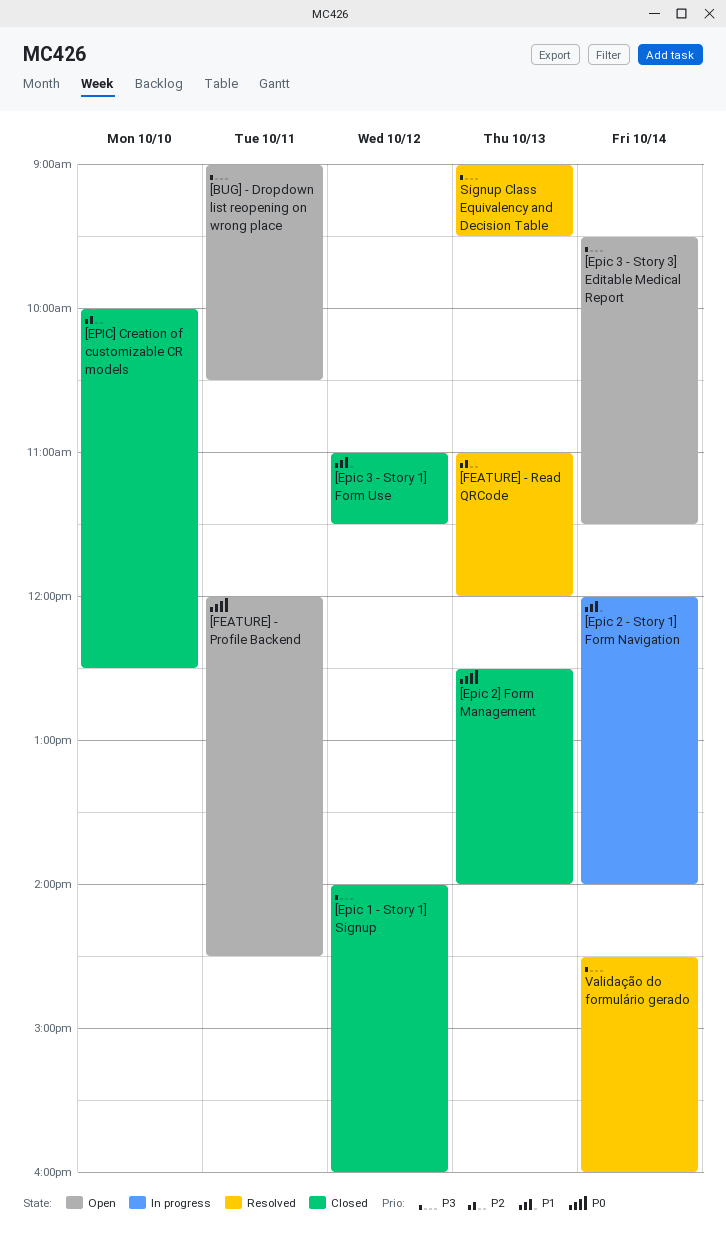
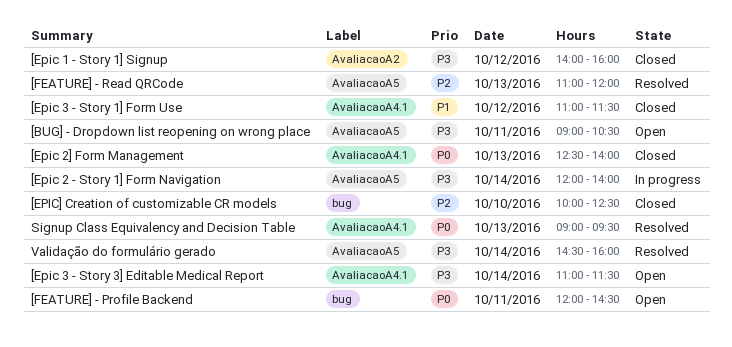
[Epic 2 - Story 1] Form Navigation, priority: P1 -> P3
[Epic 3 - Story 3] Editable Medical Report, begins: 09:30 -> 11:00
Signup Class Equivalency and Decision Table, priority: P3 -> P0

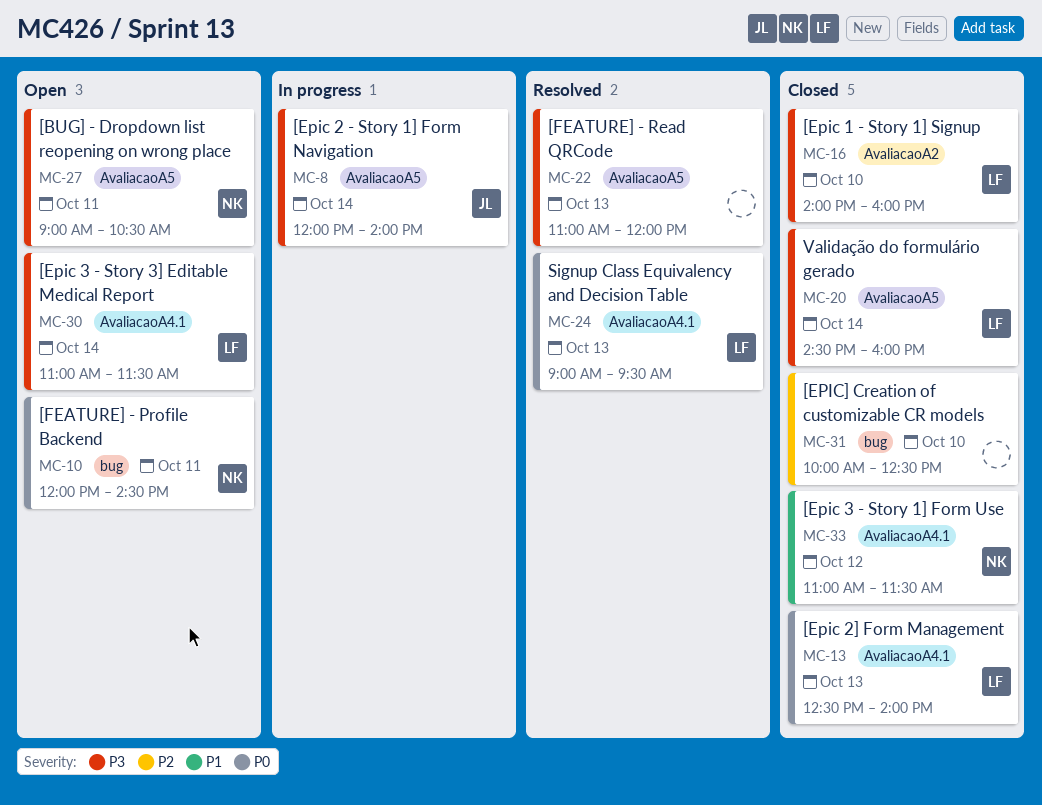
[Epic 1 - Story 1] Signup, day: Oct 12 -> Oct 10
[FEATURE] - Read QRCode, priority: P2 -> P3
Validação do formulário gerado, status: Resolved -> Closed

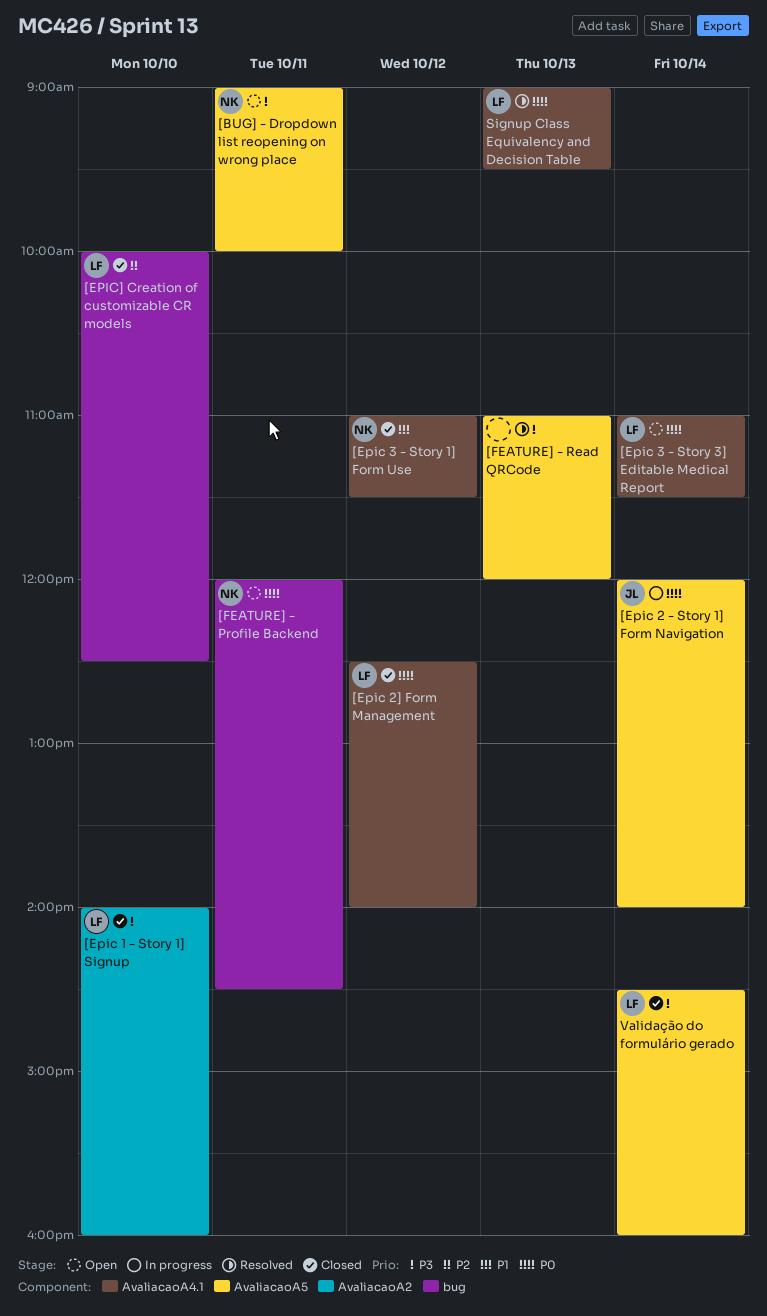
[BUG] - Dropdown list reopening on wrong place, ends: 10:30 -> 10:00
[Epic 2 - Story 1] Form Navigation, priority: P3 -> P0
[Epic 2] Form Management, day: Oct 13 -> Oct 12
[Epic 3 - Story 3] Editable Medical Report, priority: P3 -> P0
[EPIC] Creation of customizable CR models, owner: none -> LF

